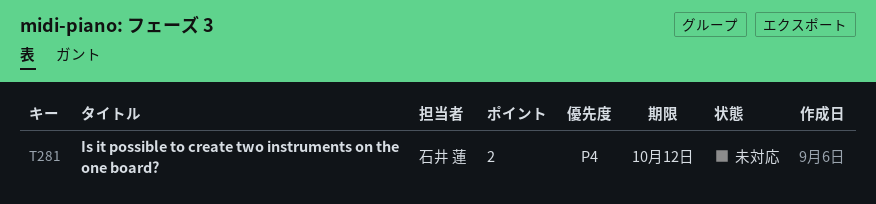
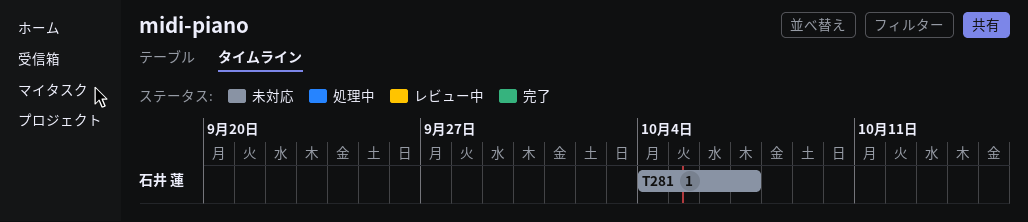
T281, estimate: 2 -> 1
T281, due: Oct 12 -> Oct 7

